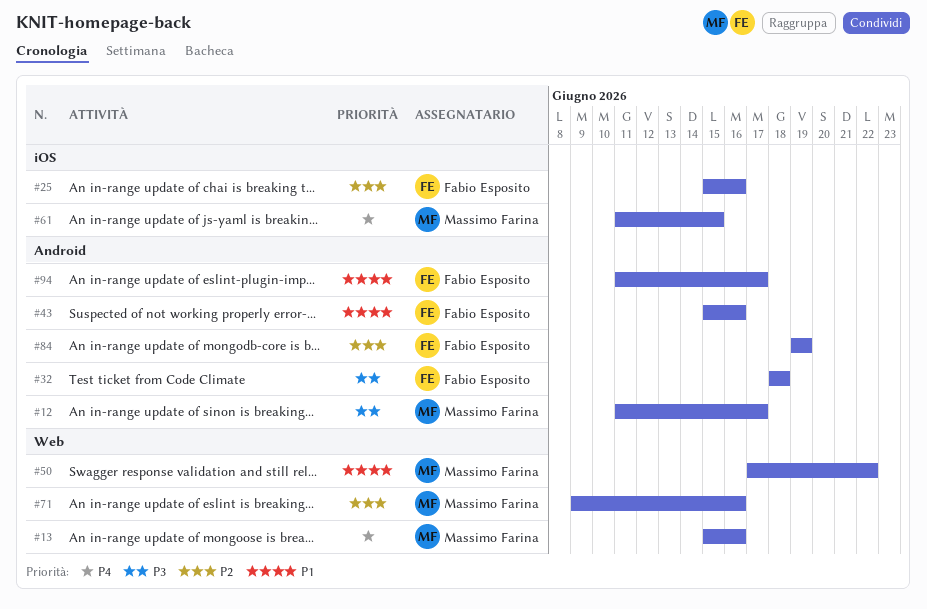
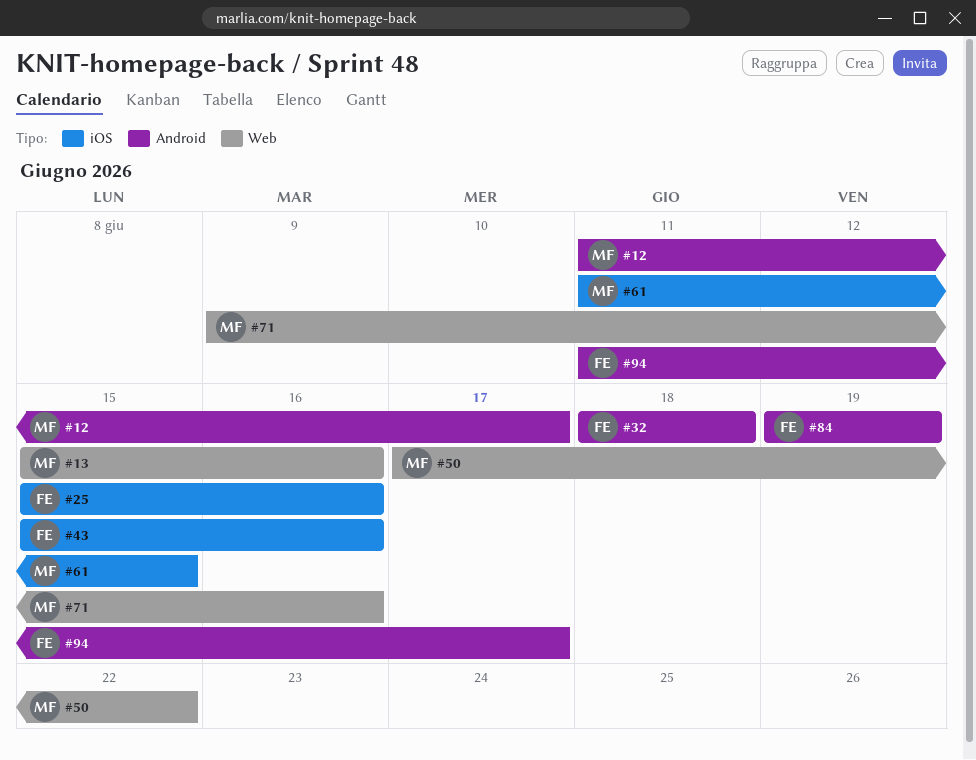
#43, label: Android -> iOS

